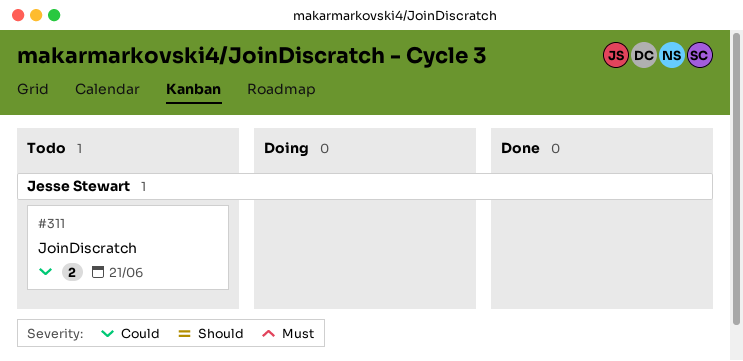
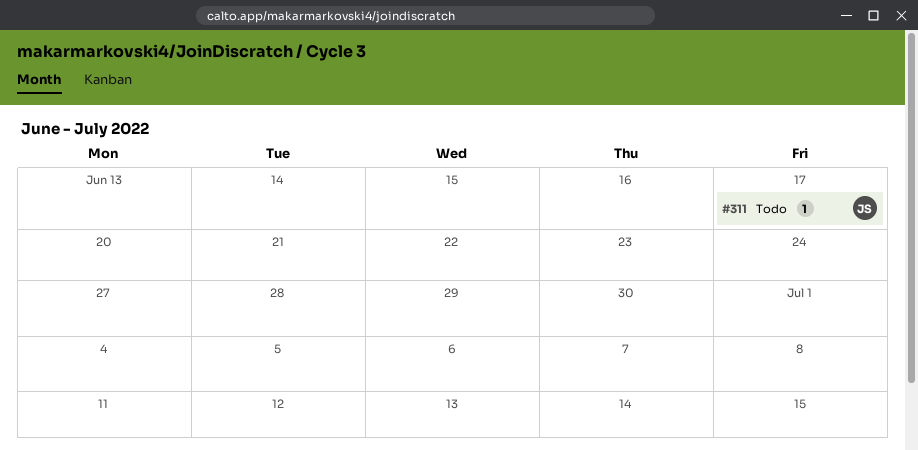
#311, estimate: 2 -> 1
#311, due: Jun 21 -> Jun 17

